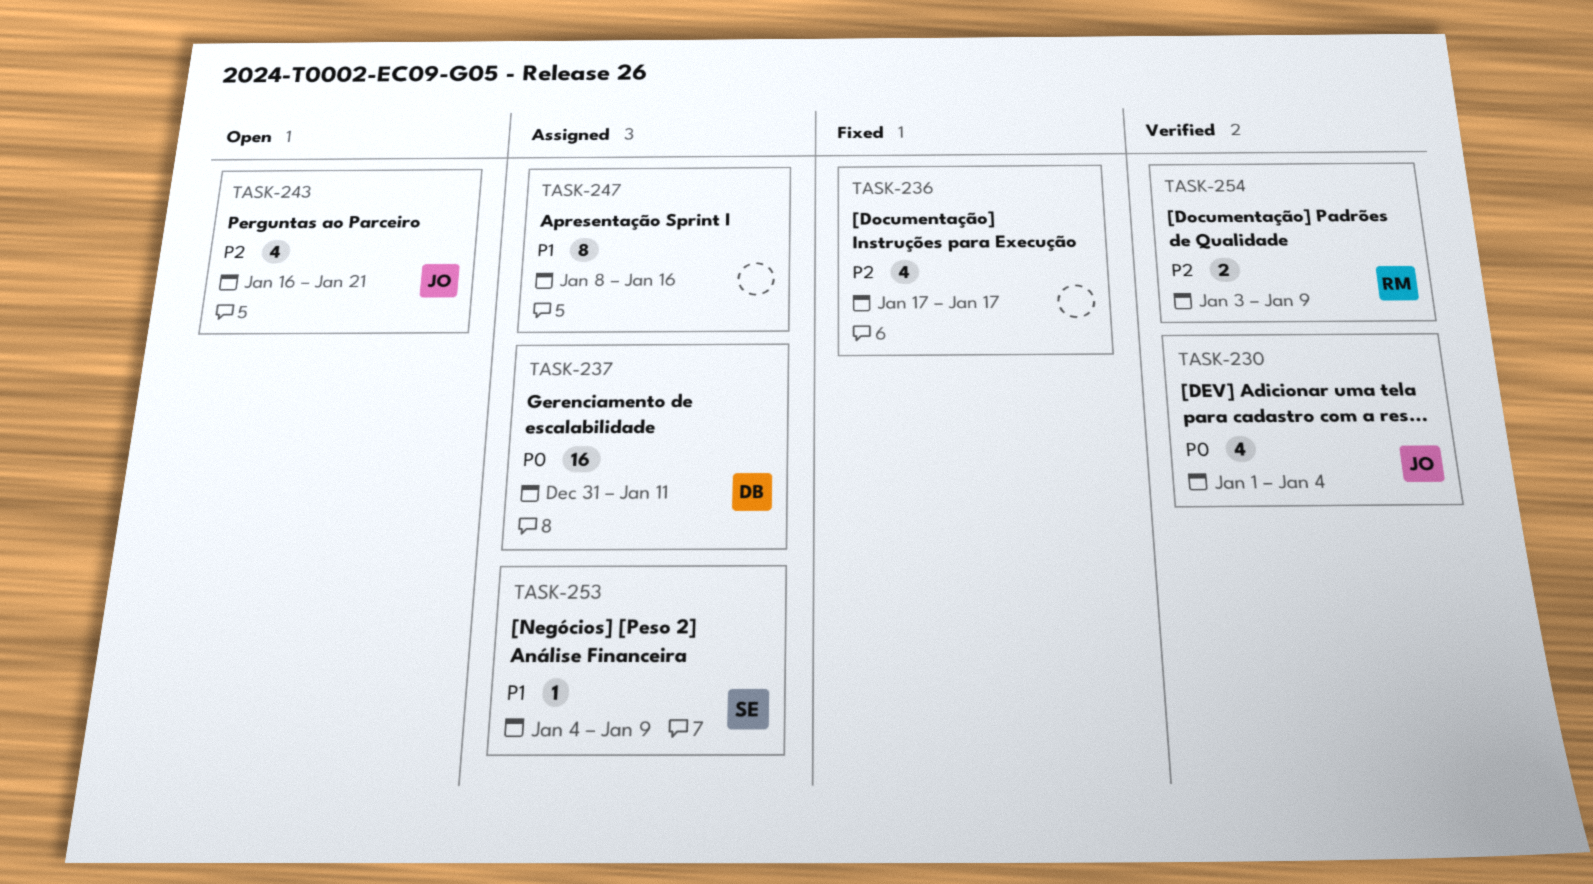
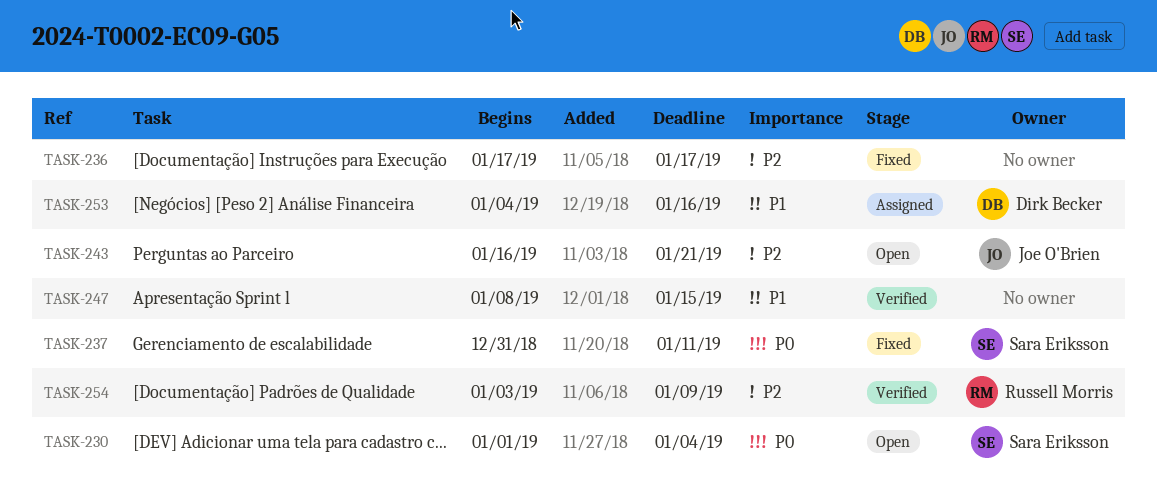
TASK-230, status: Verified -> Open
TASK-230, owner: Joe O'Brien -> Sara Eriksson
TASK-237, status: Assigned -> Fixed
TASK-237, owner: Dirk Becker -> Sara Eriksson
TASK-247, status: Assigned -> Verified
TASK-247, due: Jan 16 -> Jan 15
TASK-253, owner: Sara Eriksson -> Dirk Becker
TASK-253, due: Jan 9 -> Jan 16

